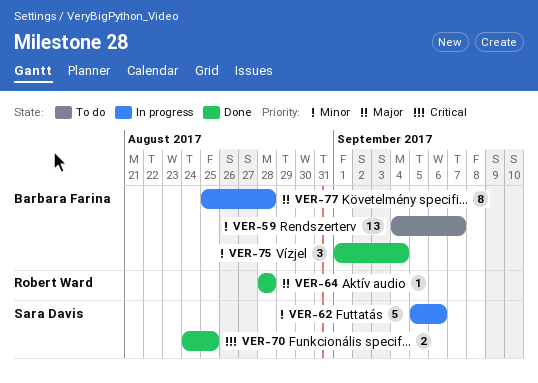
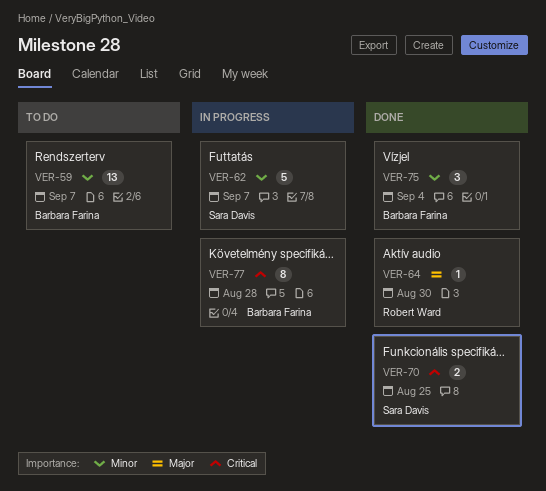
VER-62, due: Sep 6 -> Sep 7
VER-64, due: Aug 28 -> Aug 30
VER-77, priority: Major -> Critical

